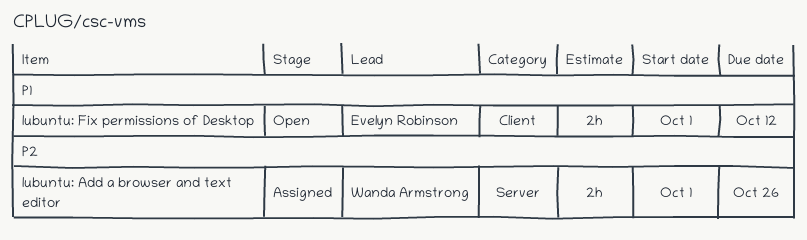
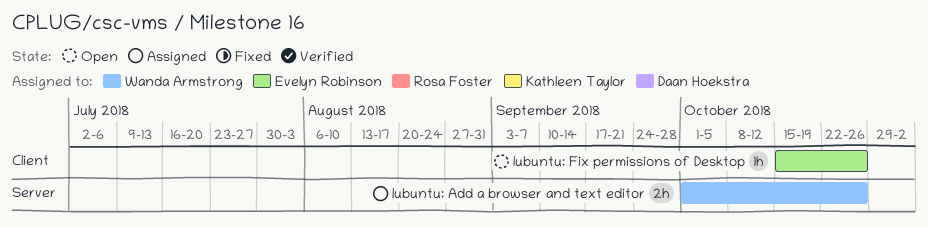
lubuntu: Fix permissions of Desktop, estimate: 2h -> 1h
lubuntu: Fix permissions of Desktop, start: Oct 1 -> Oct 15
lubuntu: Fix permissions of Desktop, due: Oct 12 -> Oct 26

